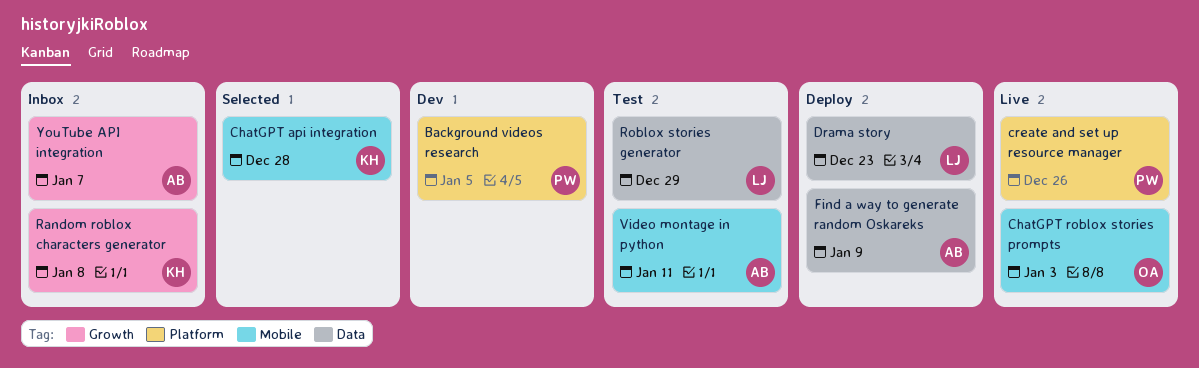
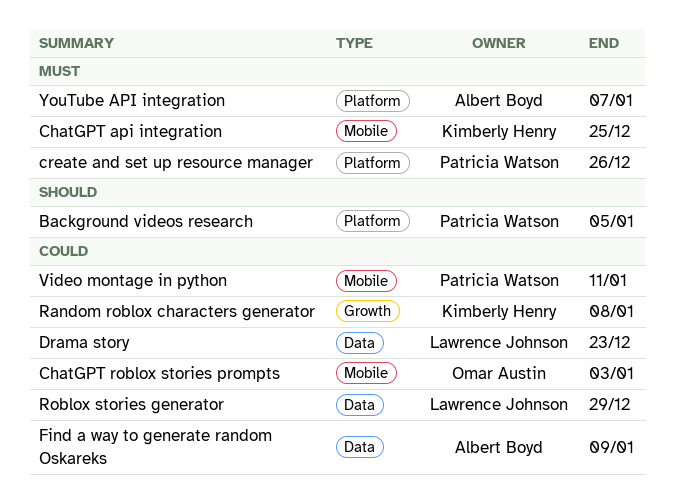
ChatGPT api integration, due: Dec 28 -> Dec 25
Video montage in python, owner: Albert Boyd -> Patricia Watson
YouTube API integration, label: Growth -> Platform

